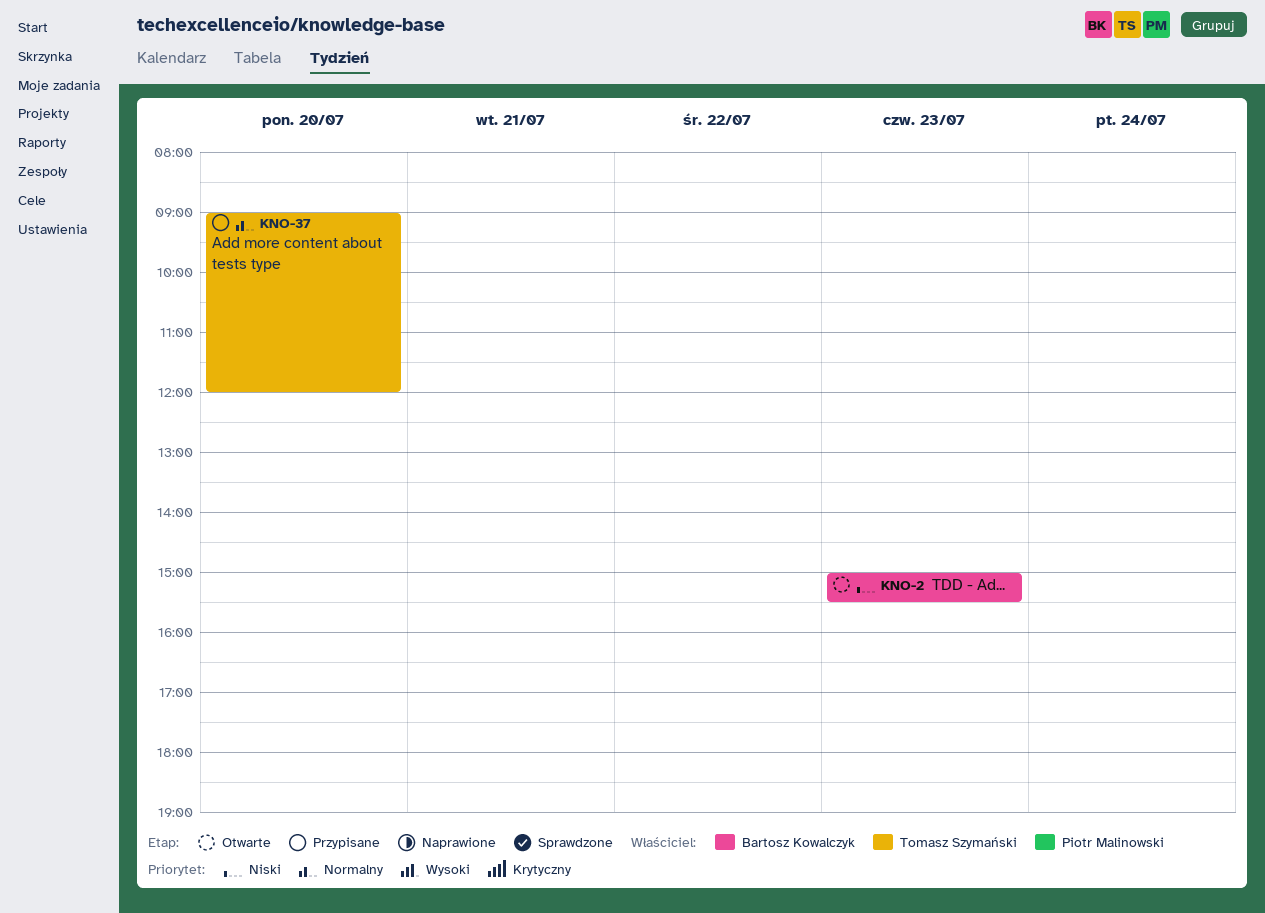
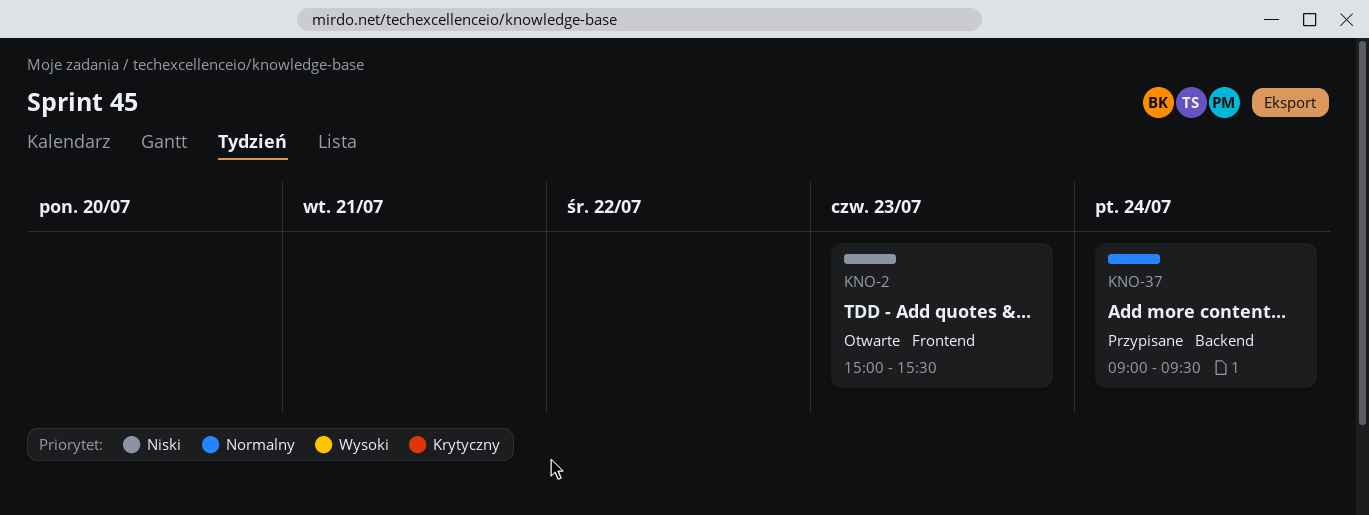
KNO-37, day: Jul 20 -> Jul 24
KNO-37, ends: 12:00 -> 09:30

